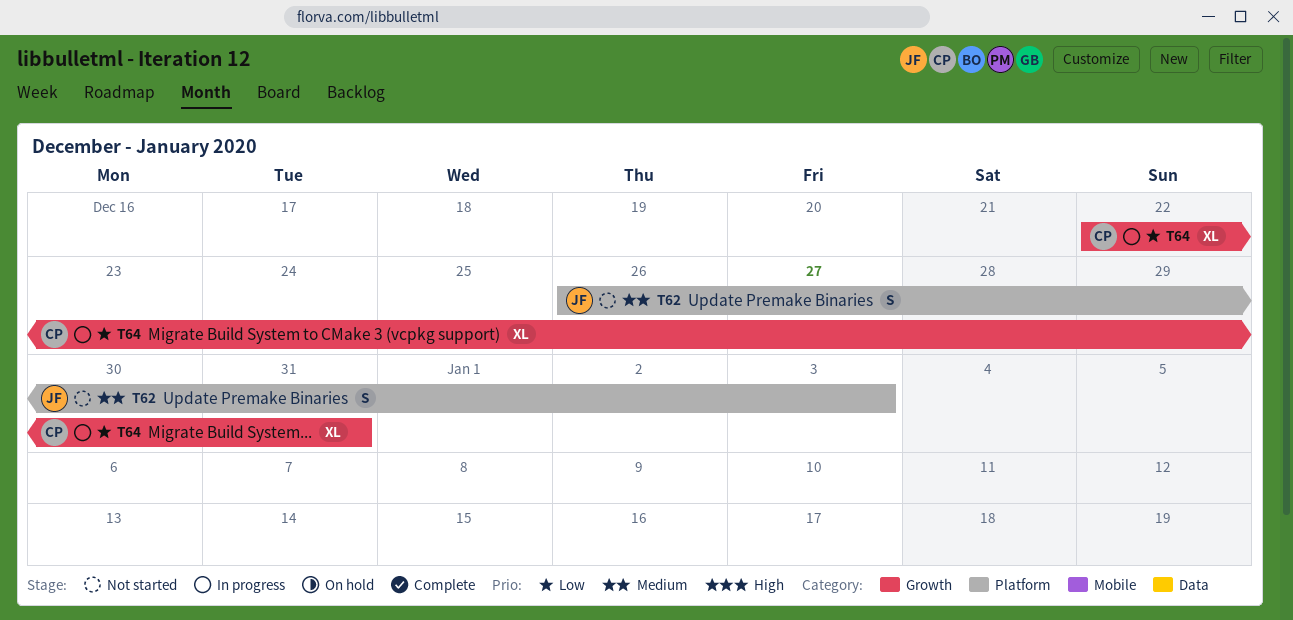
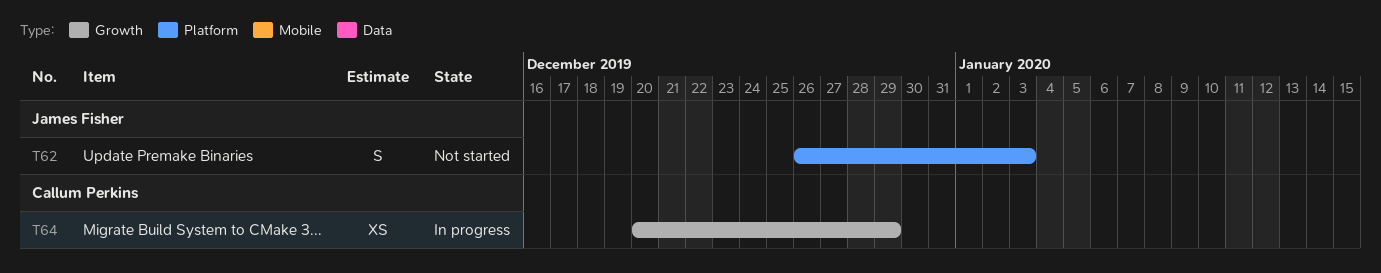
T64, estimate: XL -> XS
T64, start: Dec 22 -> Dec 20
T64, due: Dec 31 -> Dec 29

